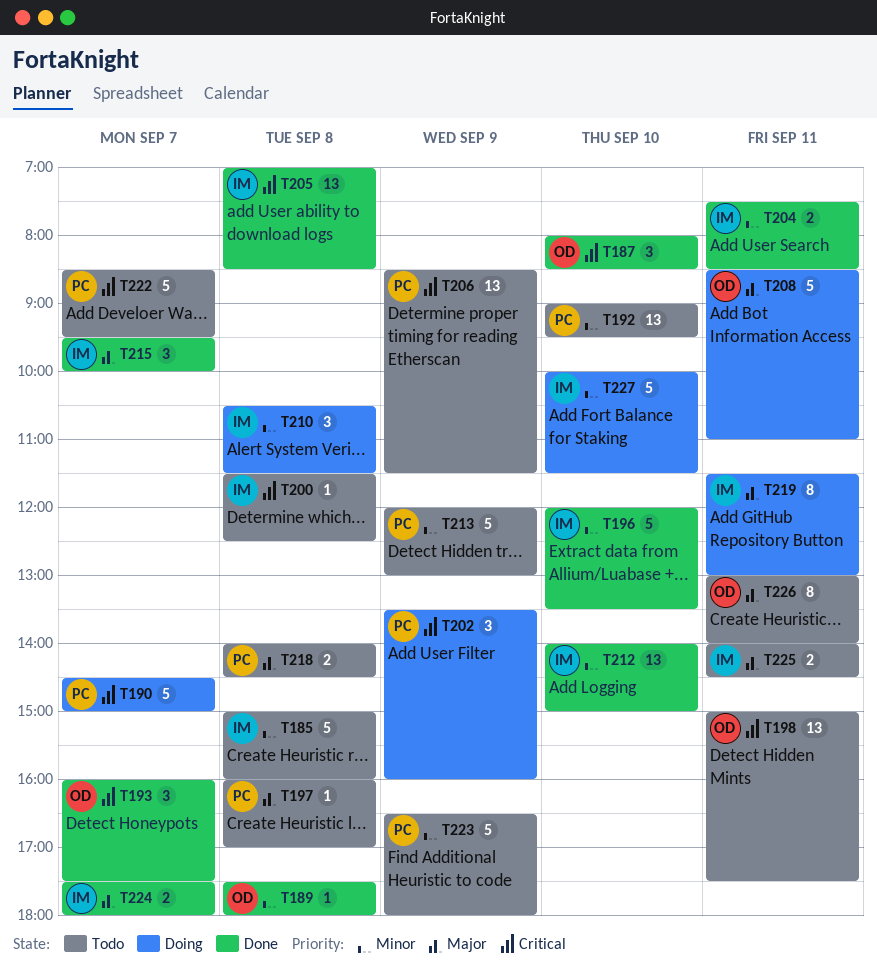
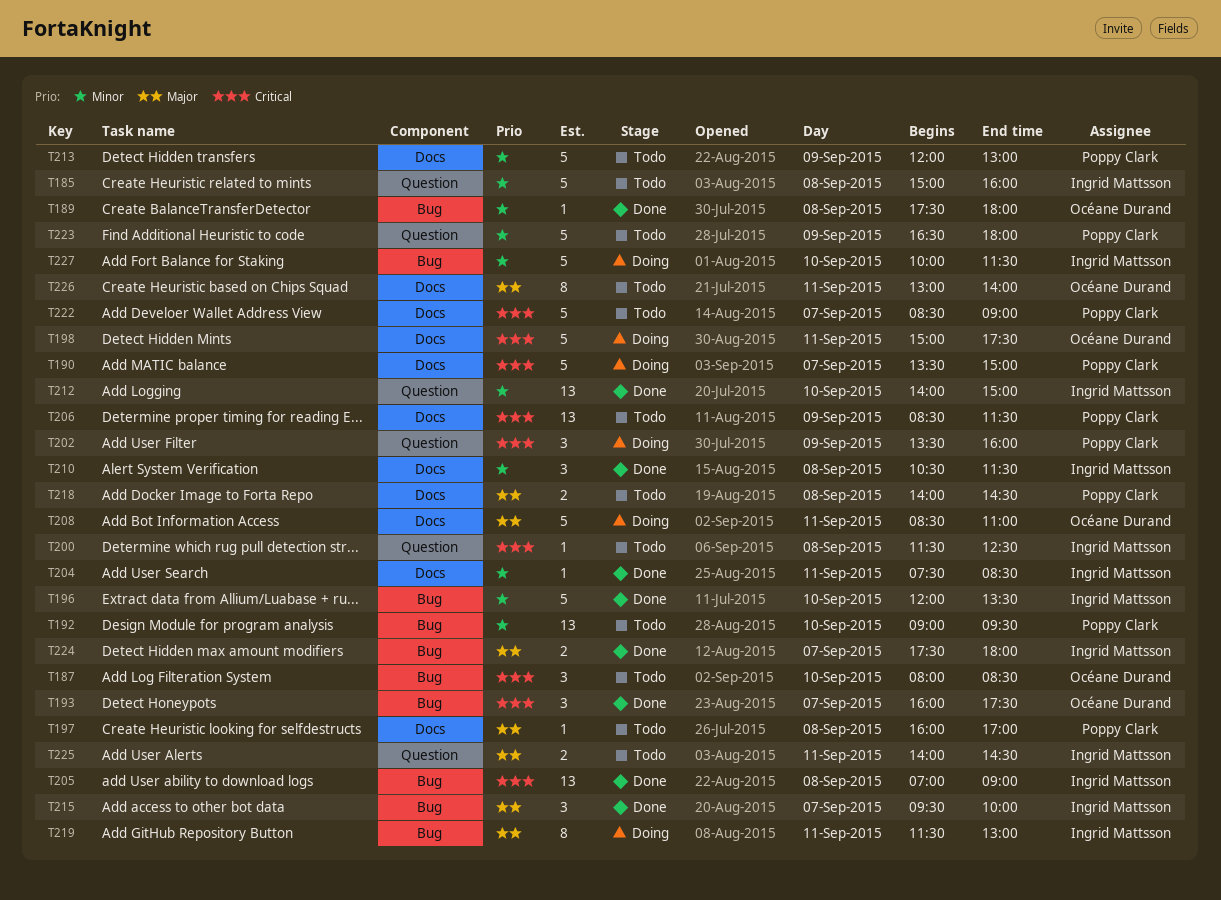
T187, status: Done -> Todo
T190, begins: 14:30 -> 13:30
T198, status: Todo -> Doing
T198, estimate: 13 -> 5
T204, estimate: 2 -> 1
T205, ends: 08:30 -> 09:00
T210, status: Doing -> Done
T222, ends: 09:30 -> 09:00

